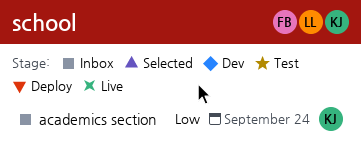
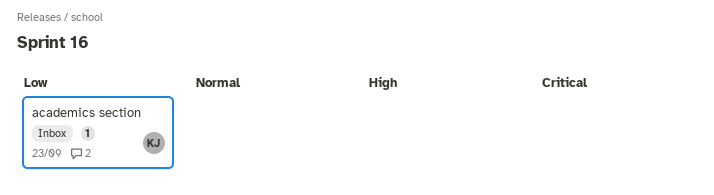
academics section, due: Sep 24 -> Sep 23

